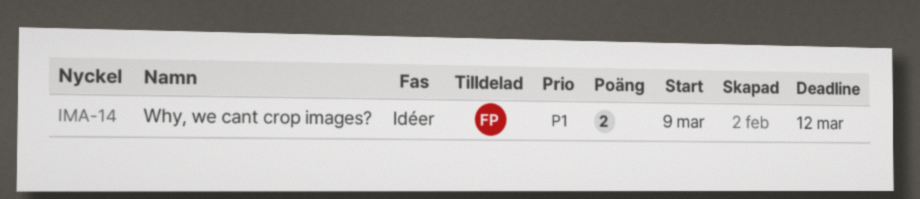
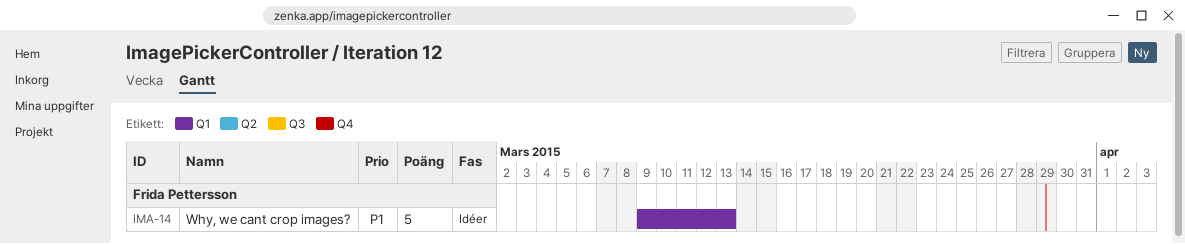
IMA-14, estimate: 2 -> 5
IMA-14, due: Mar 12 -> Mar 13

